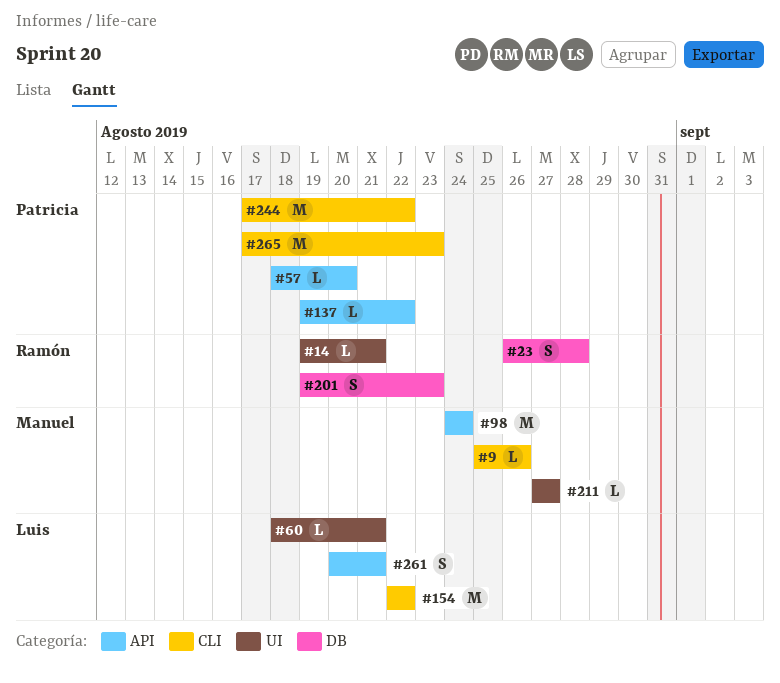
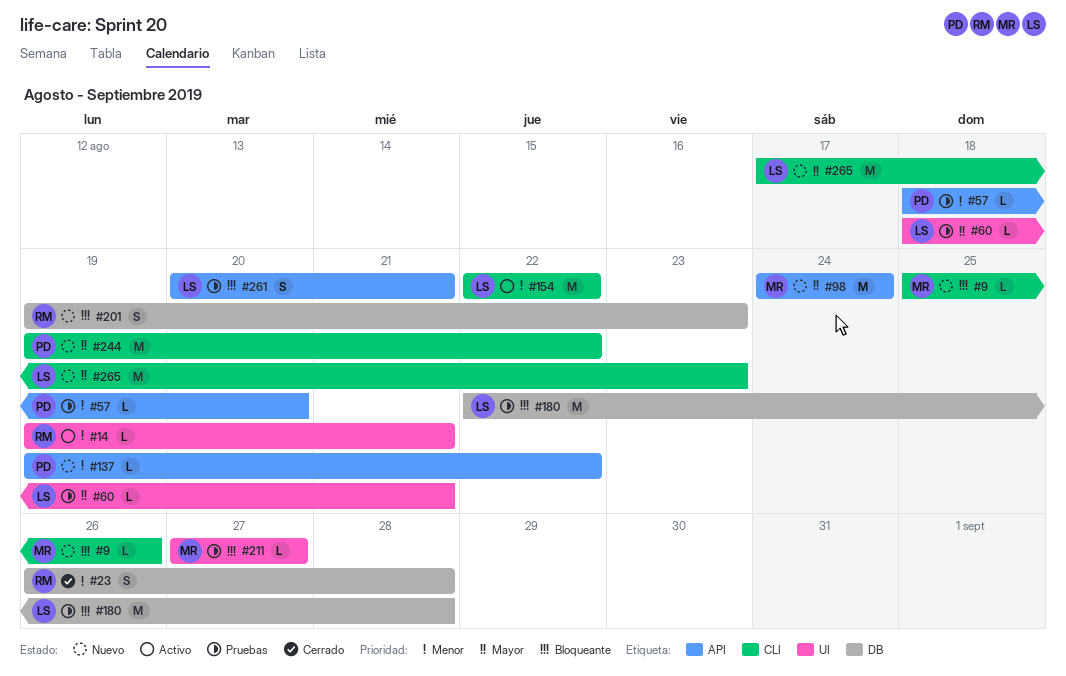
#180: none -> present
#244, start: Aug 17 -> Aug 19
#265, owner: Patricia -> Luis

